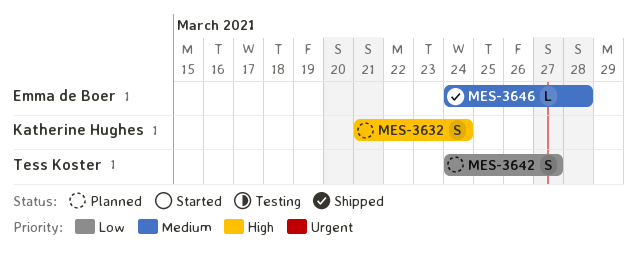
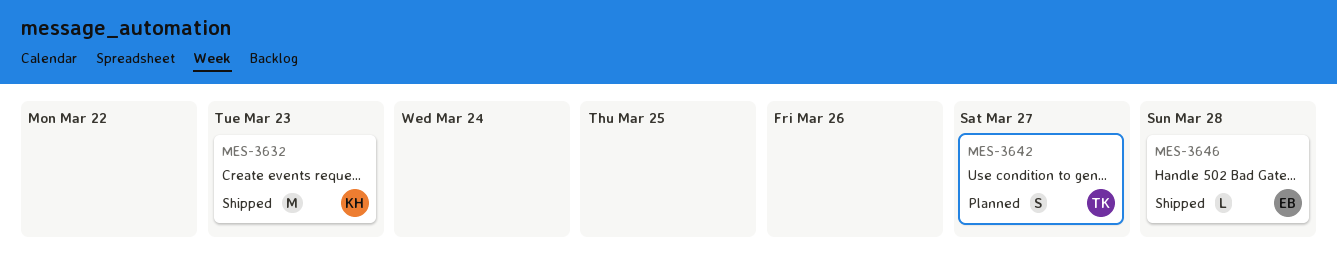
MES-3632, status: Planned -> Shipped
MES-3632, estimate: S -> M
MES-3632, due: Mar 24 -> Mar 23

